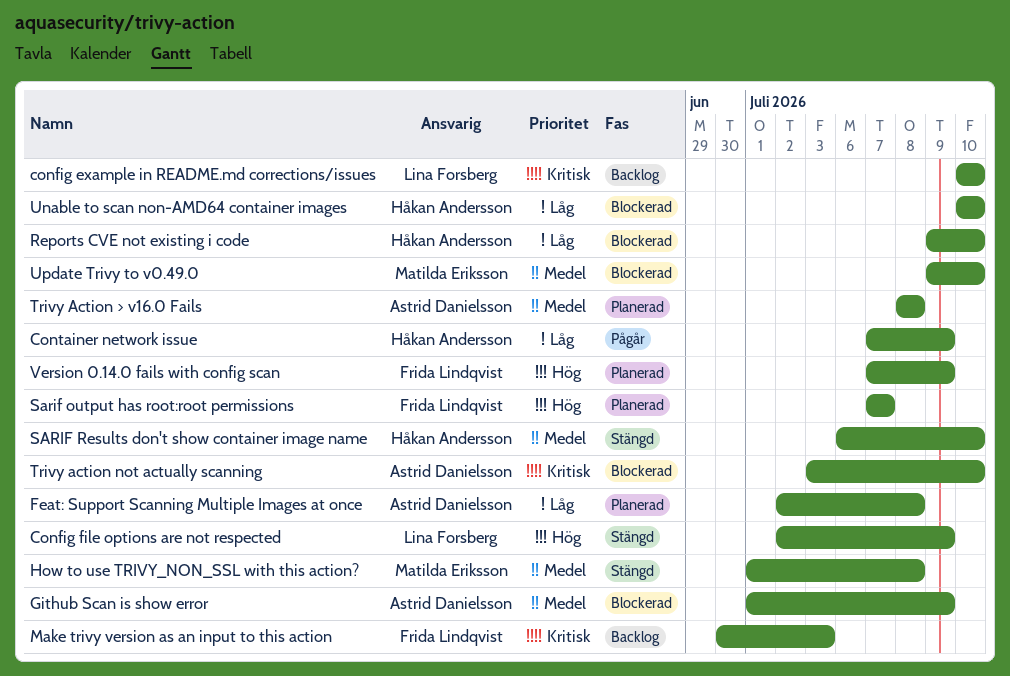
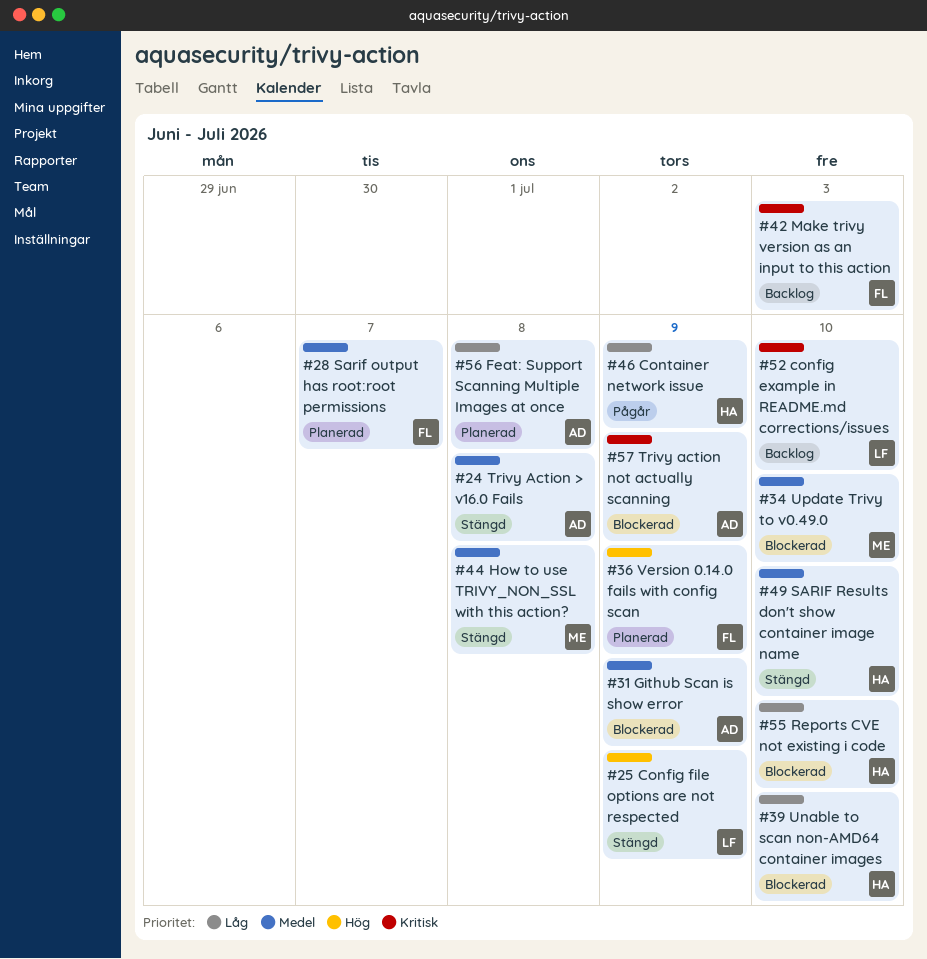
Sarif output has root:root permissions, priority: Hög -> Medel
Trivy Action > v16.0 Fails, status: Planerad -> Stängd
Trivy action not actually scanning, due: Jul 10 -> Jul 9

